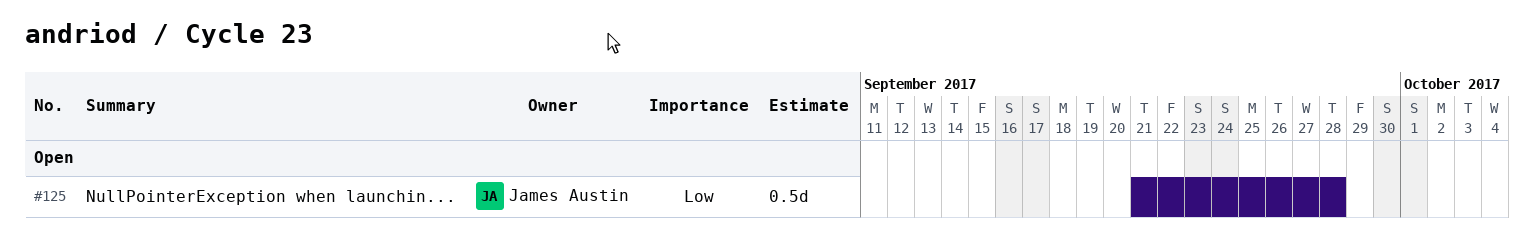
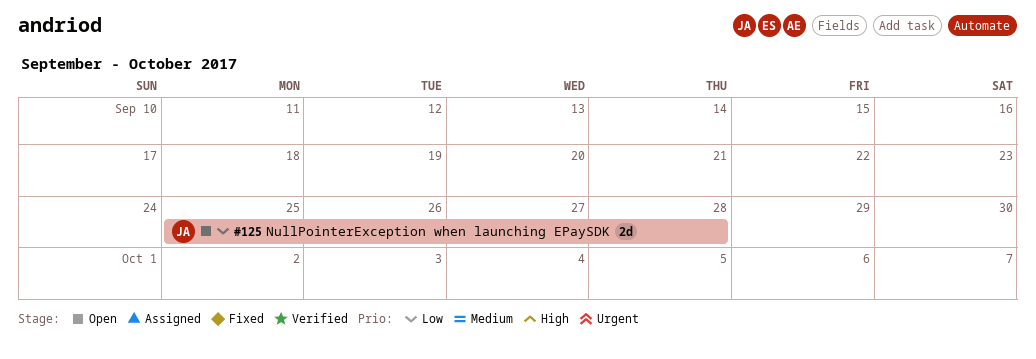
#125, estimate: 0.5d -> 2d
#125, start: Sep 21 -> Sep 25

